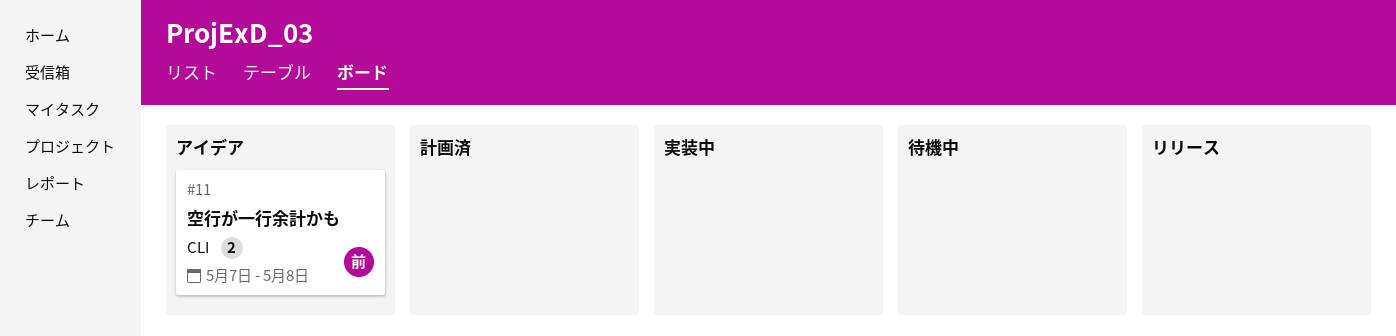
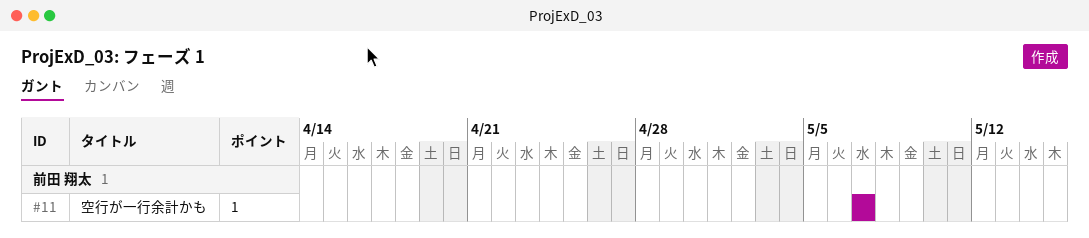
#11, estimate: 2 -> 1
#11, due: May 8 -> May 7

